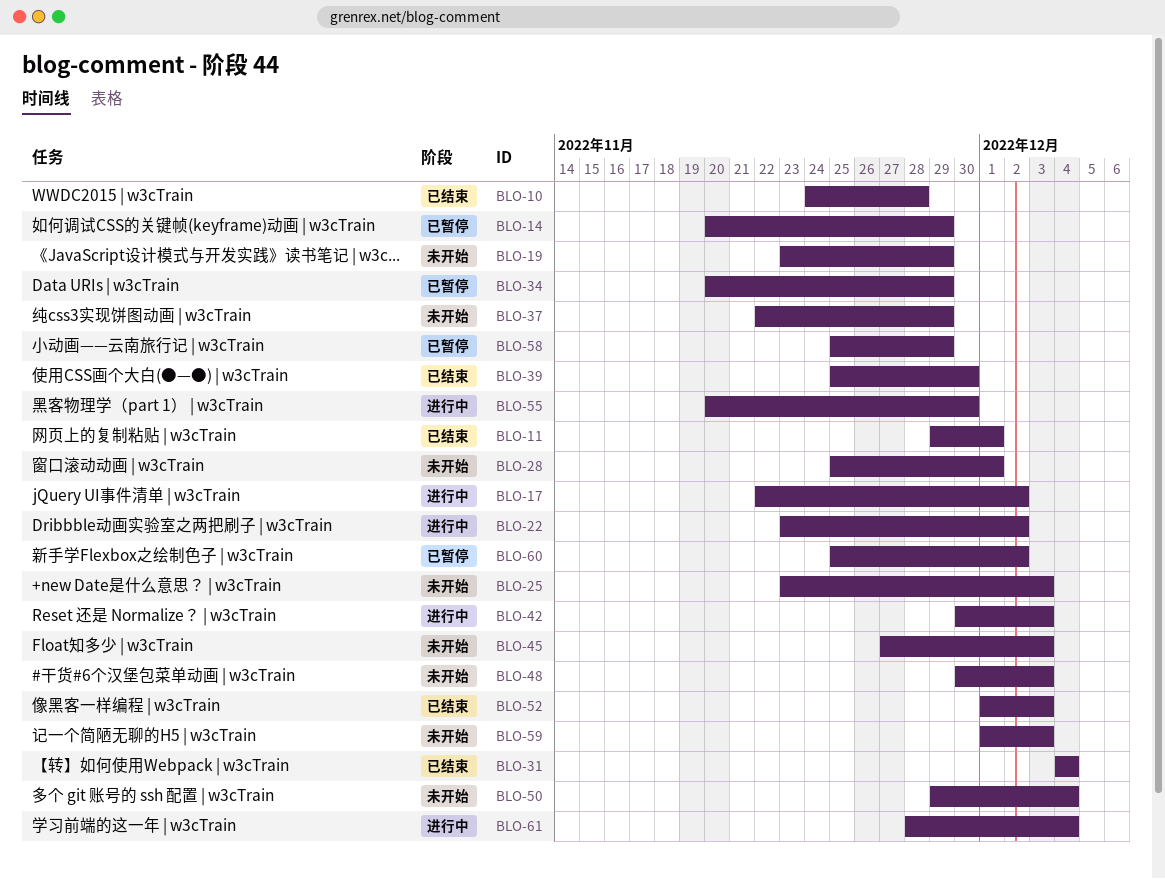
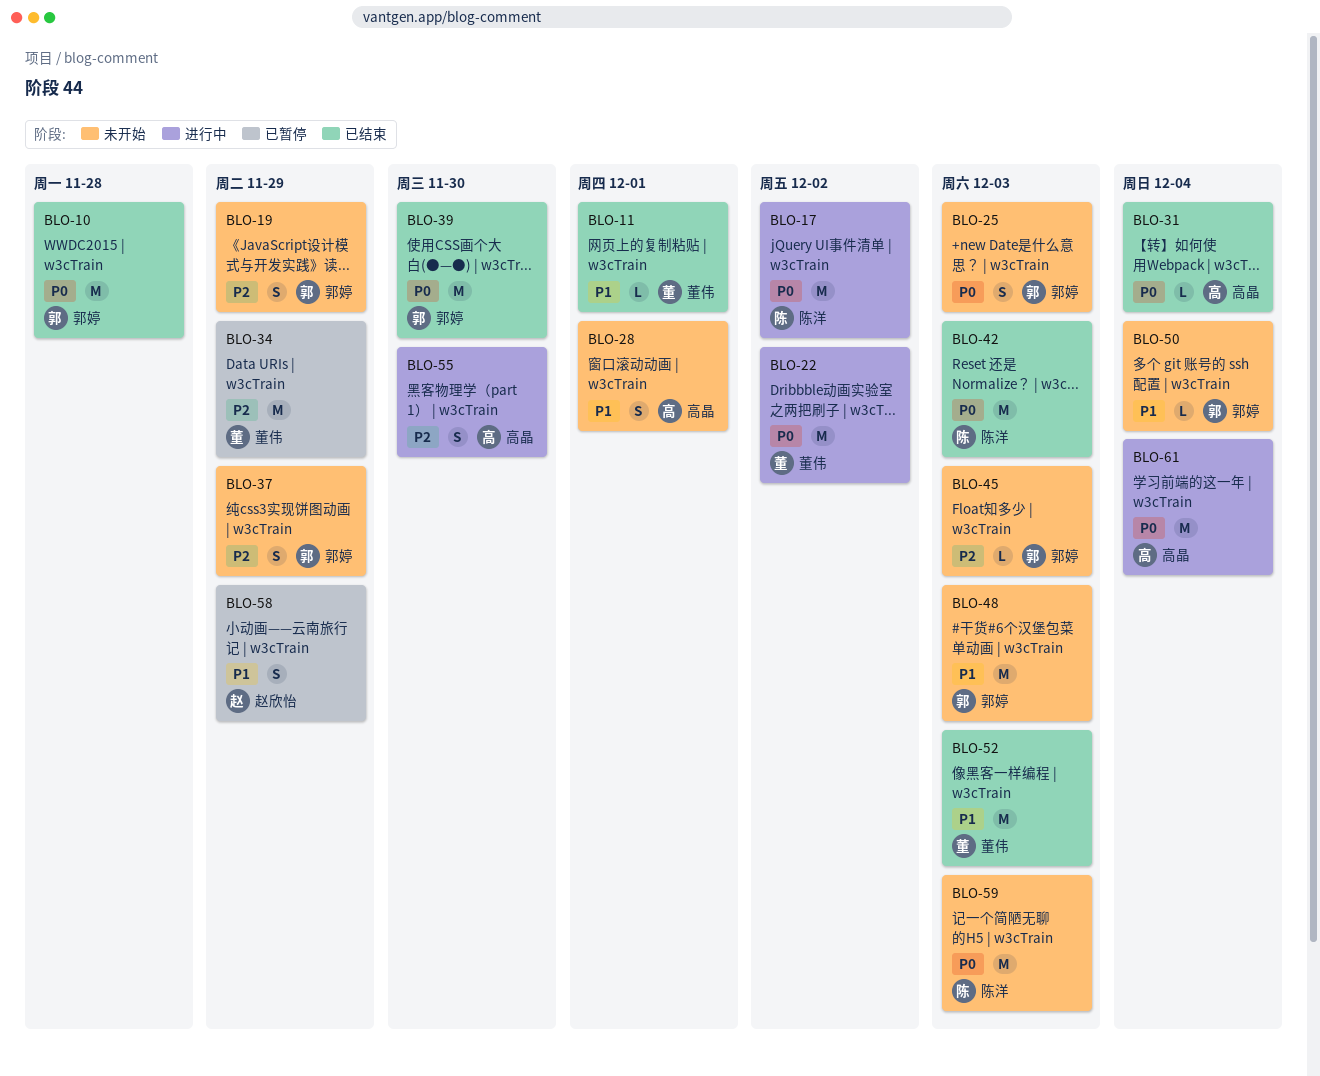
BLO-14: present -> none
BLO-42, status: 进行中 -> 已结束
BLO-60: present -> none

